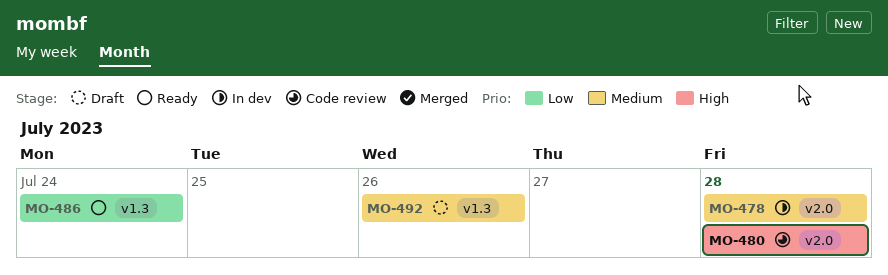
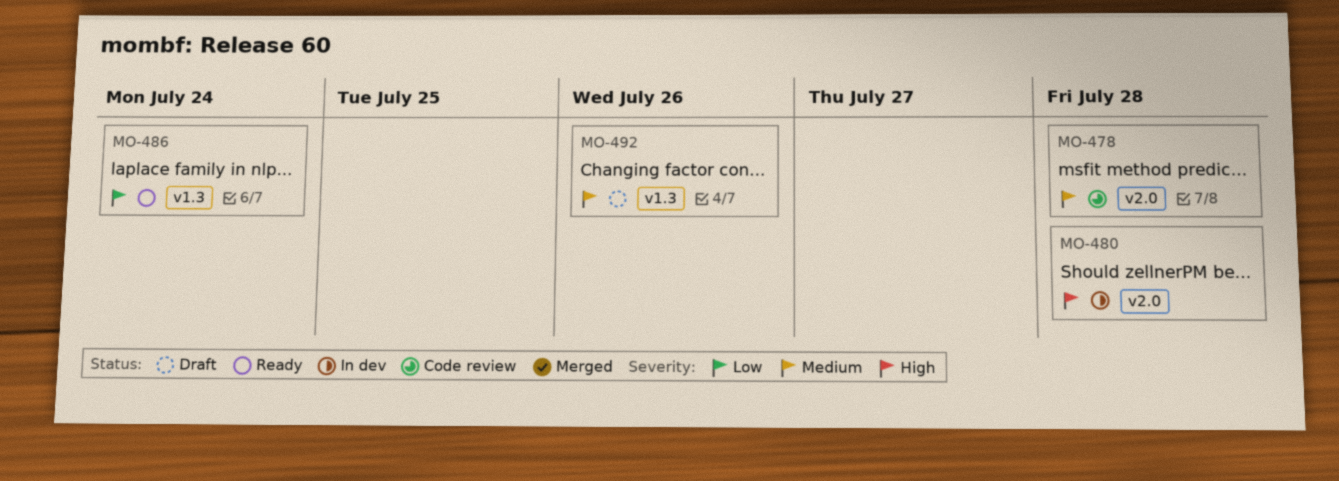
MO-478, status: In dev -> Code review
MO-480, status: Code review -> In dev

